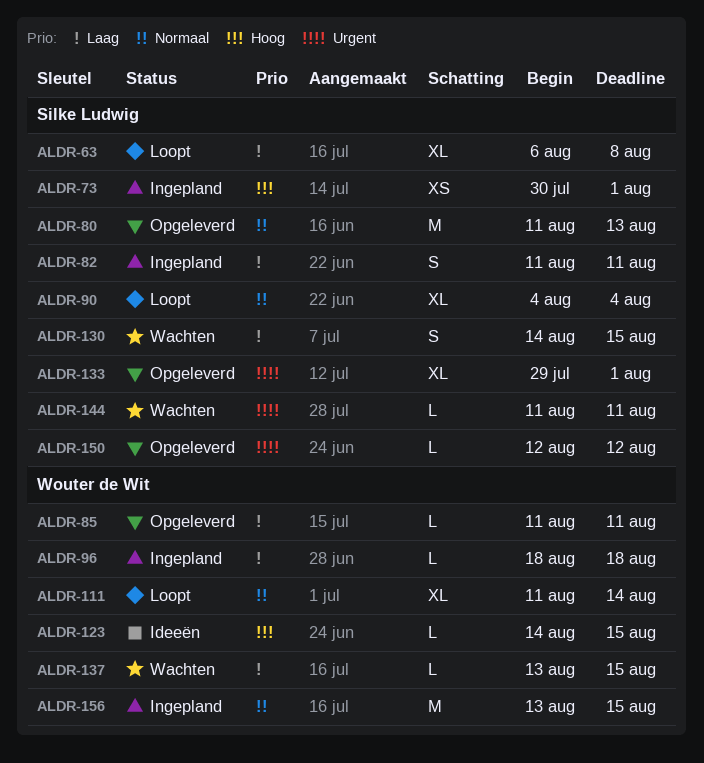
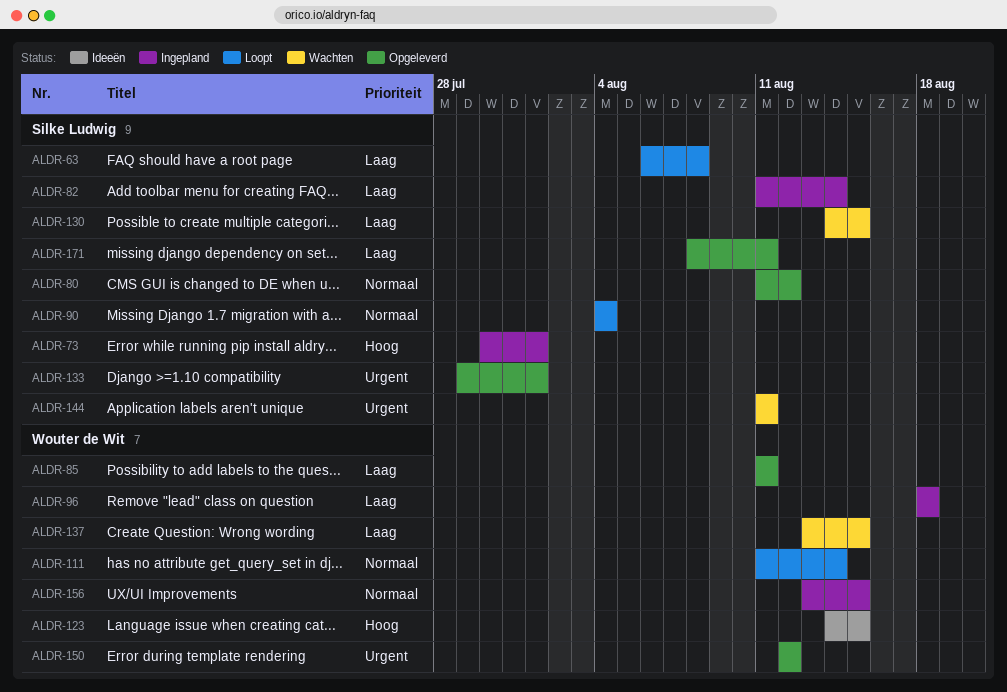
ALDR-80, due: Aug 13 -> Aug 12
ALDR-82, due: Aug 11 -> Aug 14
ALDR-150, owner: Silke Ludwig -> Wouter de Wit
ALDR-171: none -> present

